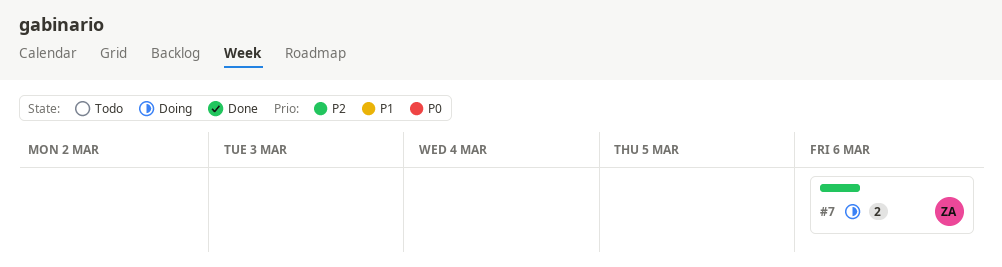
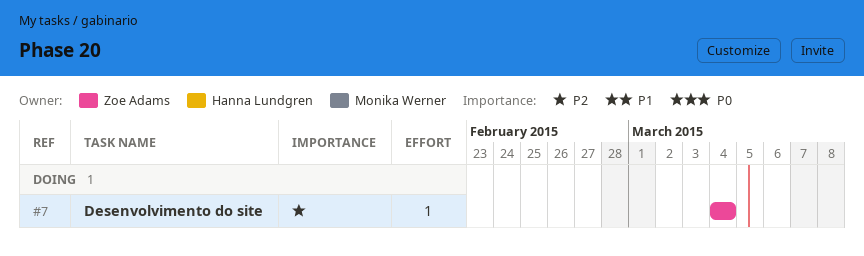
#7, estimate: 2 -> 1
#7, due: Mar 6 -> Mar 4

